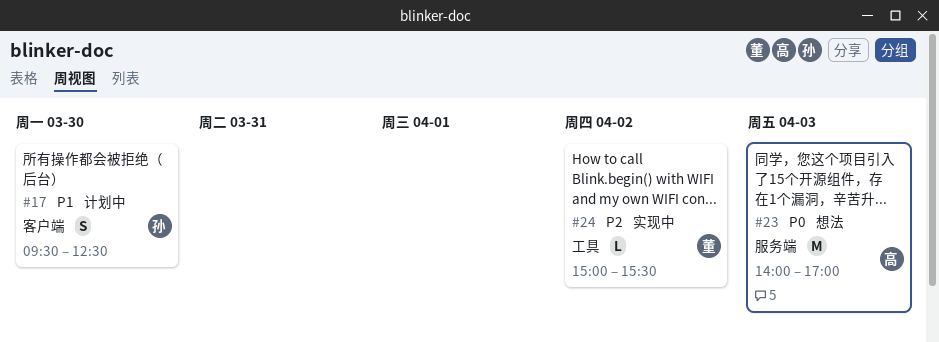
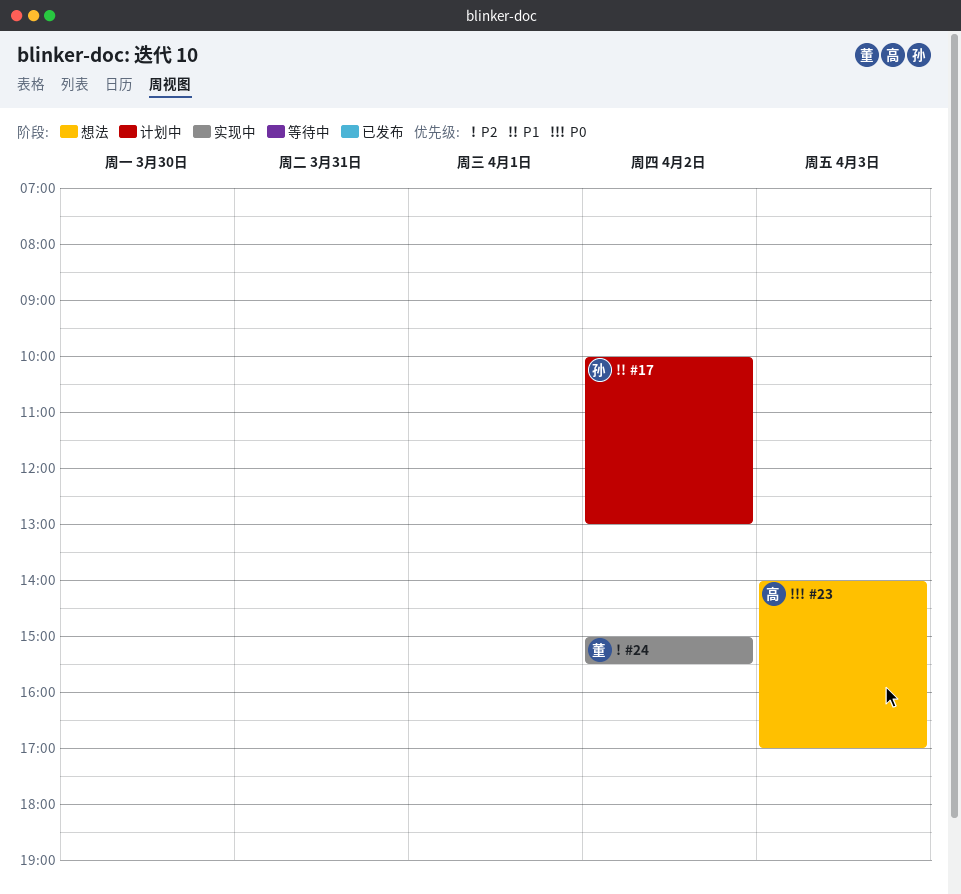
#17, day: Mar 30 -> Apr 2
#17, begins: 09:30 -> 10:00
#17, ends: 12:30 -> 13:00

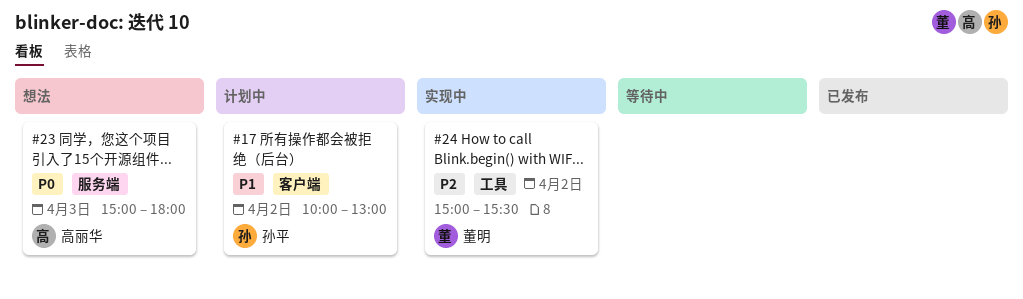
#23, begins: 14:00 -> 15:00
#23, ends: 17:00 -> 18:00

